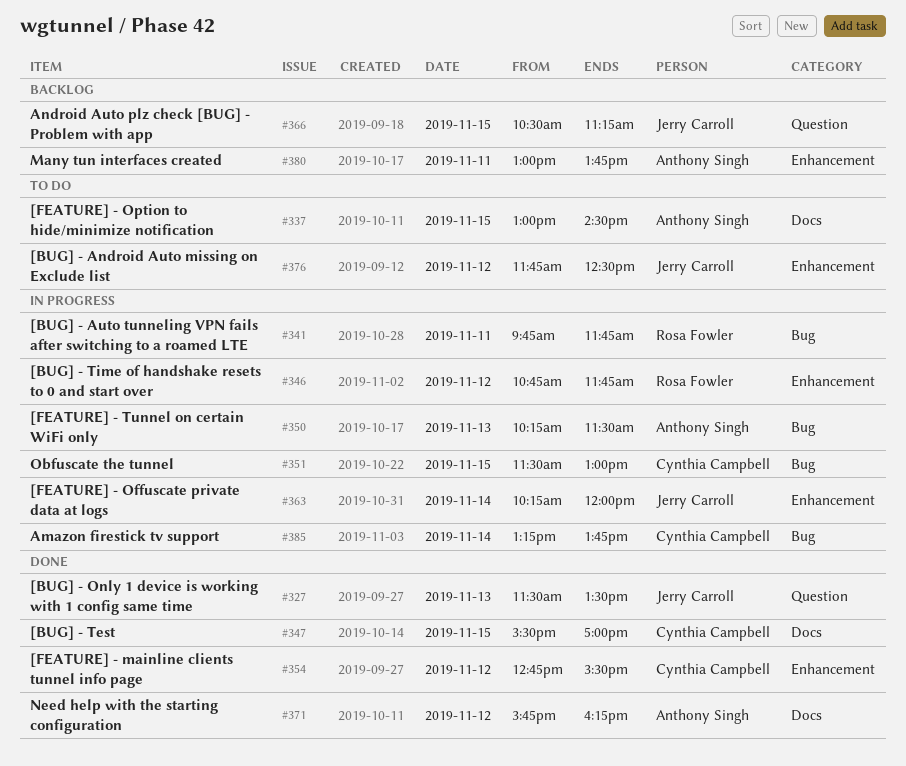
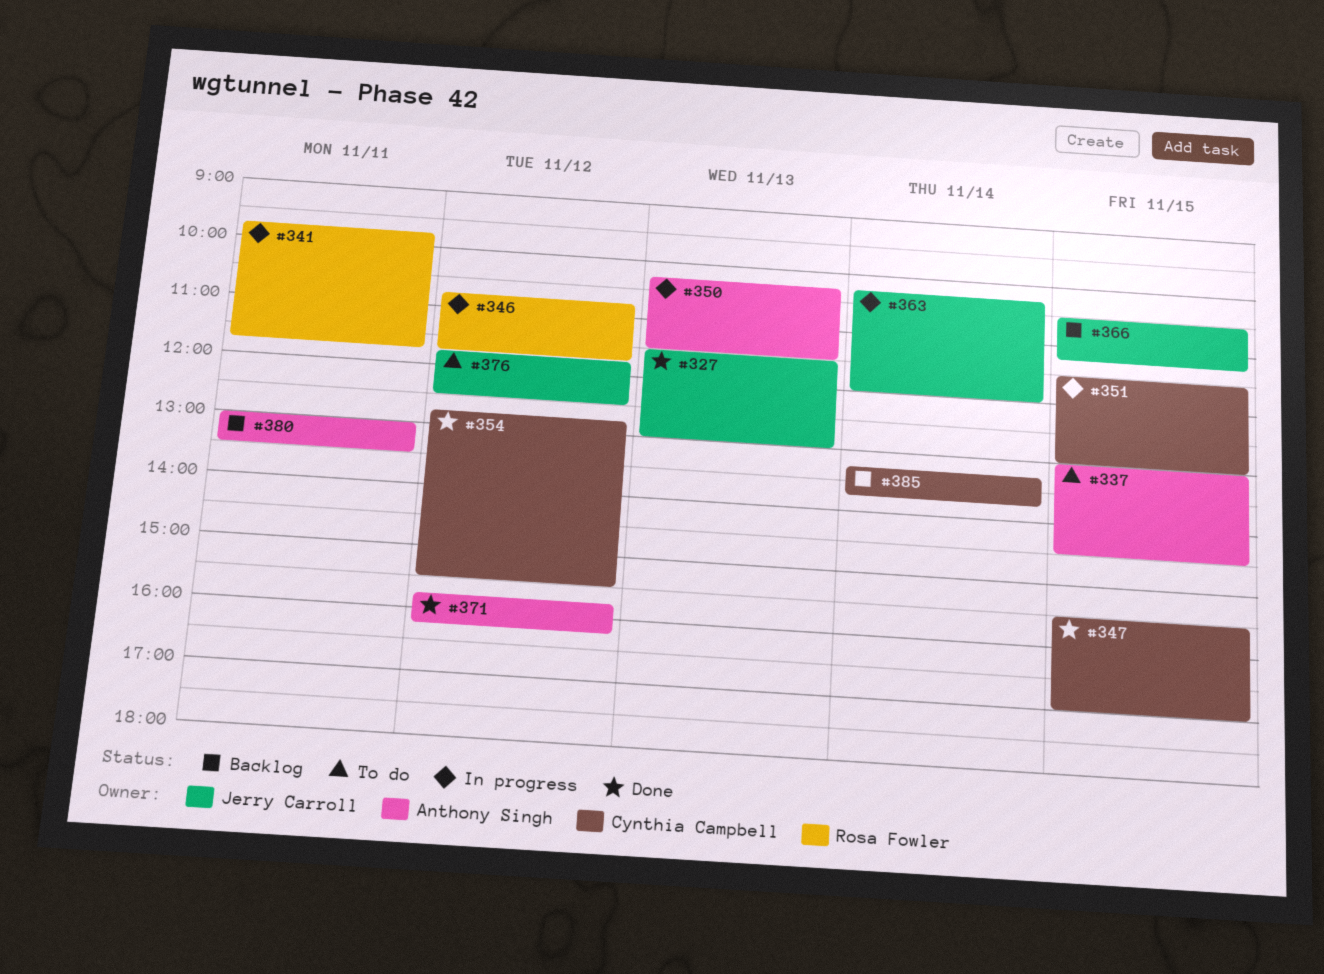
#327, ends: 13:30 -> 13:00
#380, ends: 13:45 -> 13:30
#385, status: In progress -> Backlog

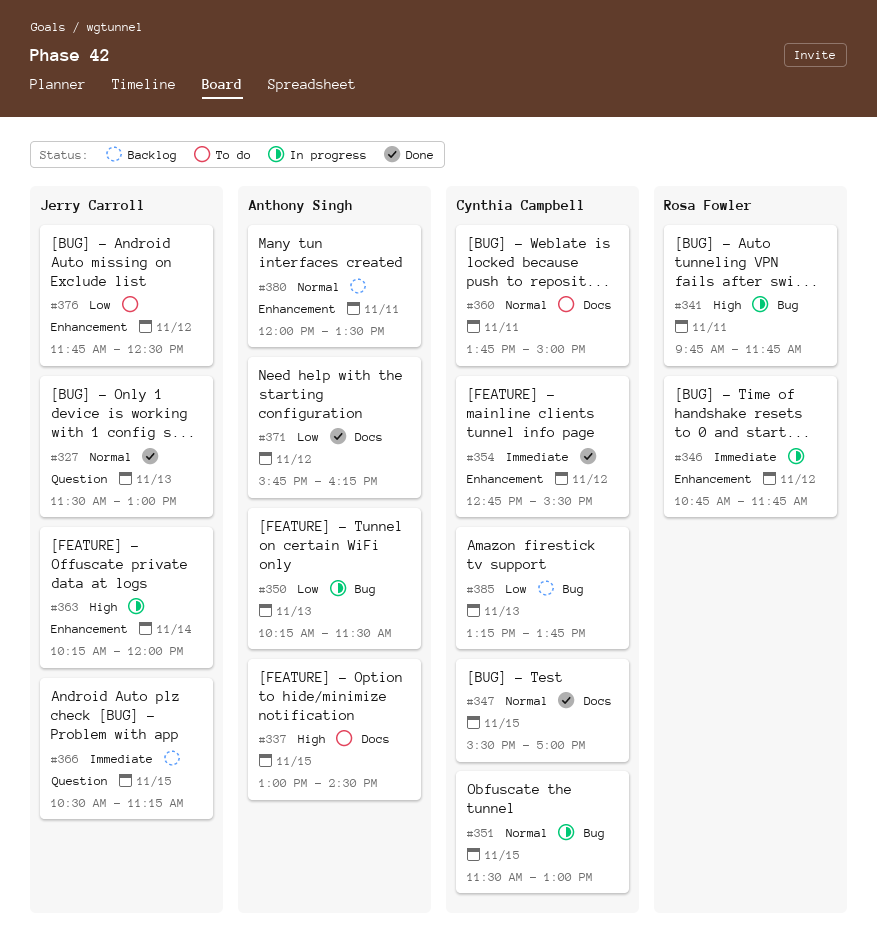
#360: none -> present
#380, begins: 13:00 -> 12:00
#385, day: Nov 14 -> Nov 13

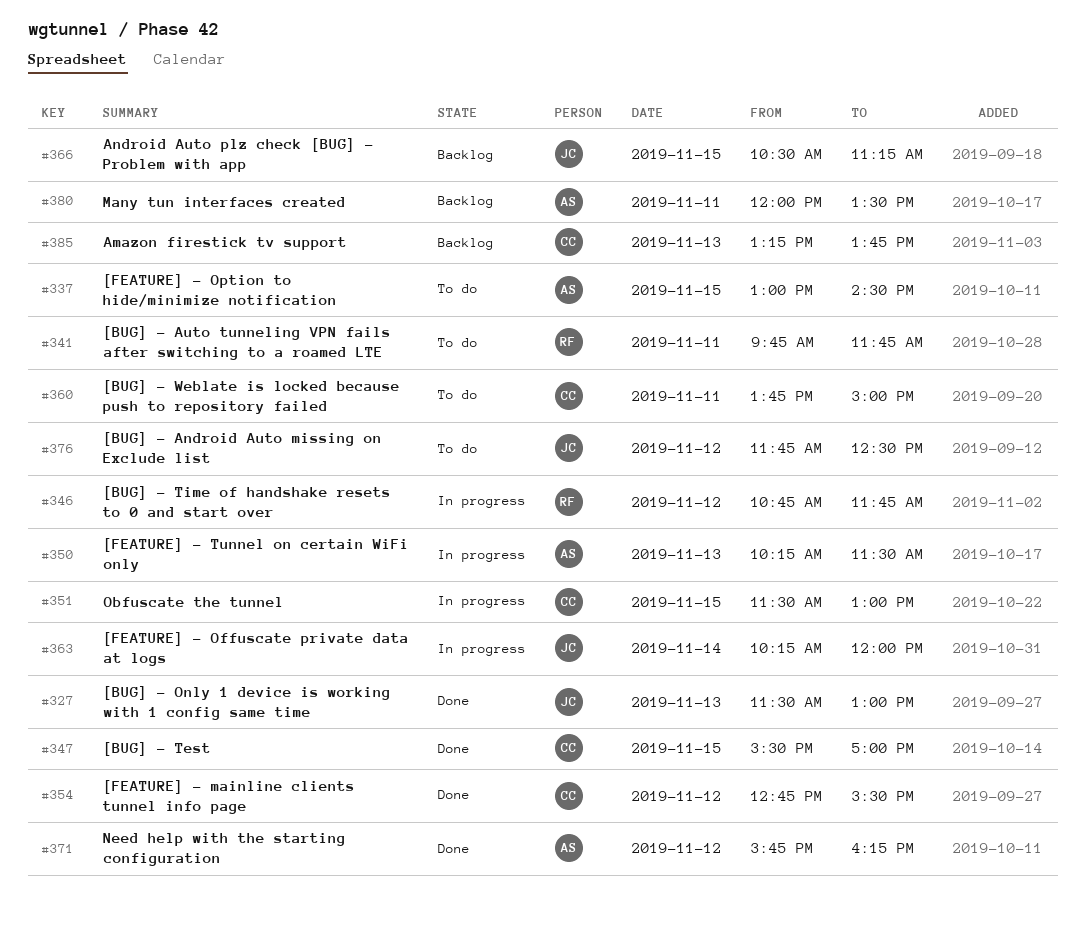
#341, status: In progress -> To do

